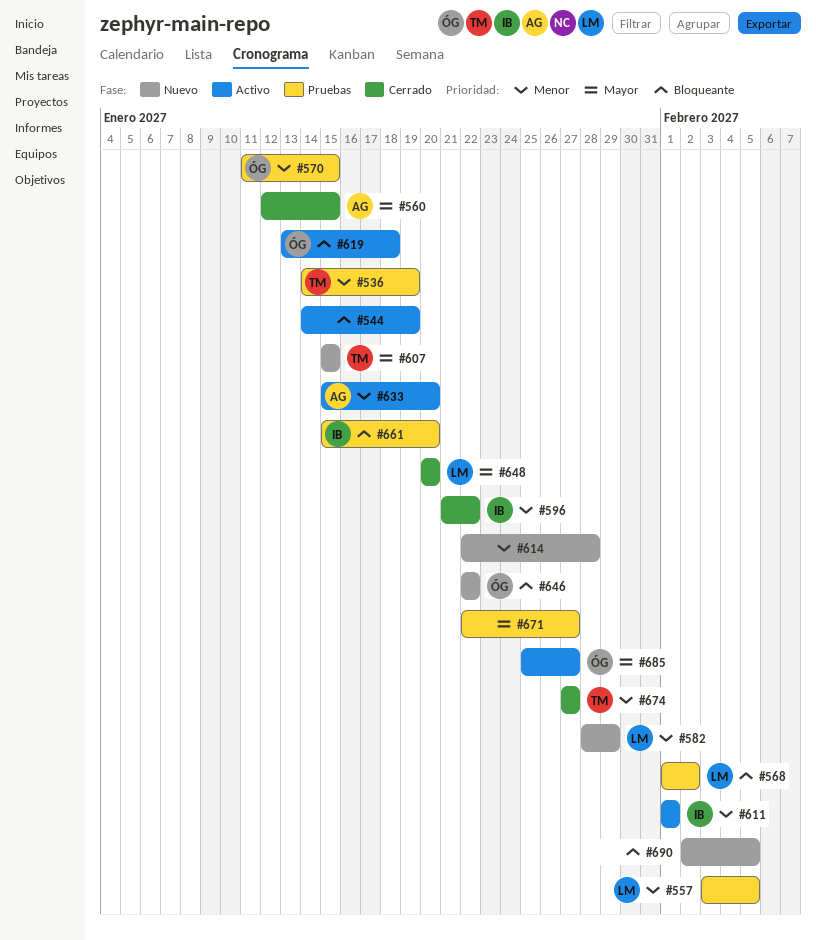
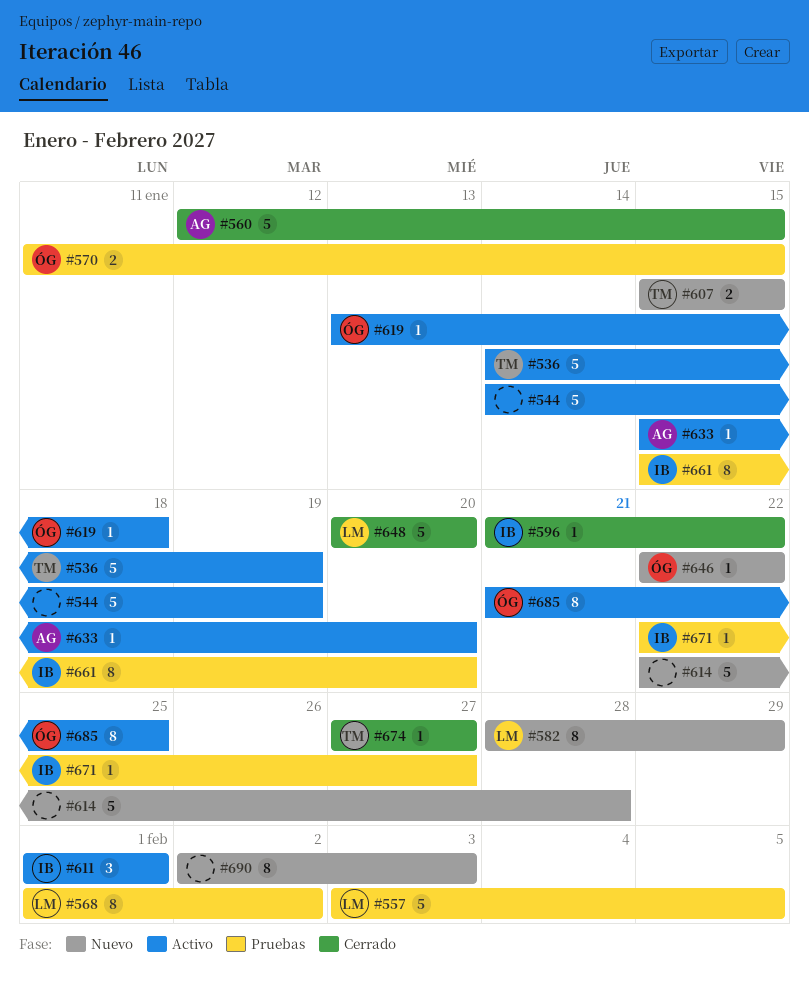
#536, status: Pruebas -> Activo
#671, owner: none -> IB
#685, start: Jan 25 -> Jan 21
#685, due: Jan 27 -> Jan 25
#690, due: Feb 5 -> Feb 3

